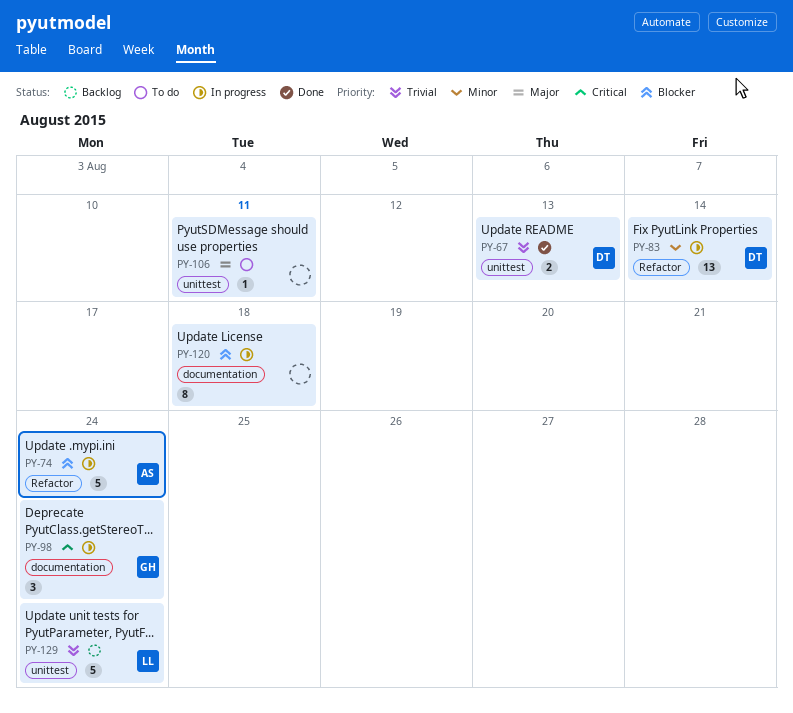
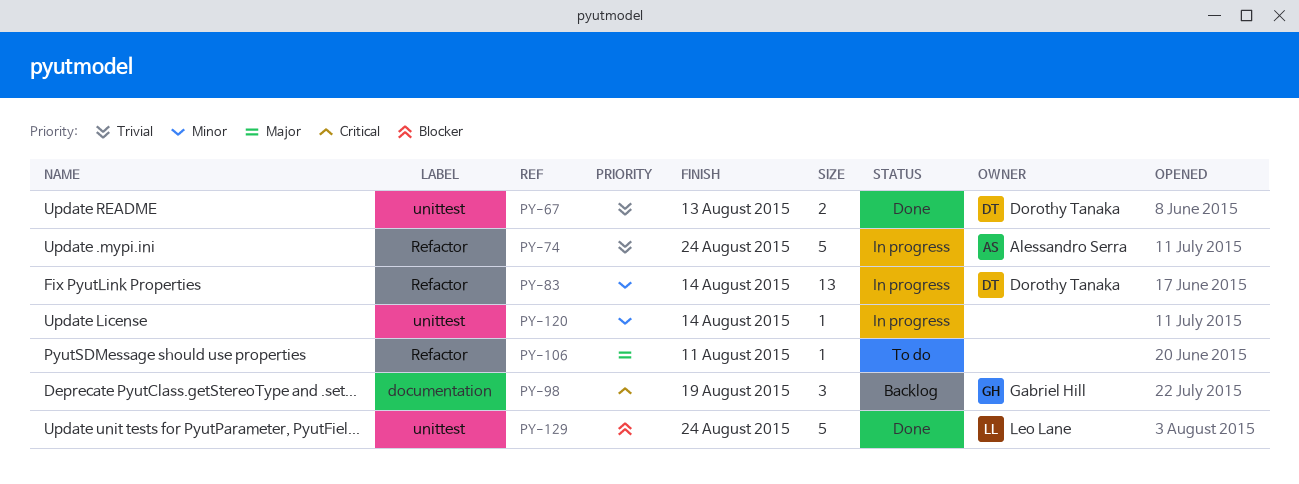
PY-74, priority: Blocker -> Trivial
PY-98, status: In progress -> Backlog
PY-98, due: Aug 24 -> Aug 19
PY-106, label: unittest -> Refactor
PY-120, priority: Blocker -> Minor
PY-120, label: documentation -> unittest
PY-120, estimate: 8 -> 1
PY-120, due: Aug 18 -> Aug 14
PY-129, status: Backlog -> Done
PY-129, priority: Trivial -> Blocker

